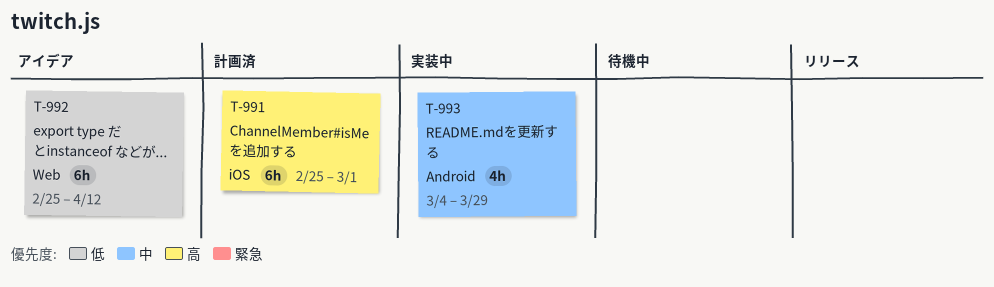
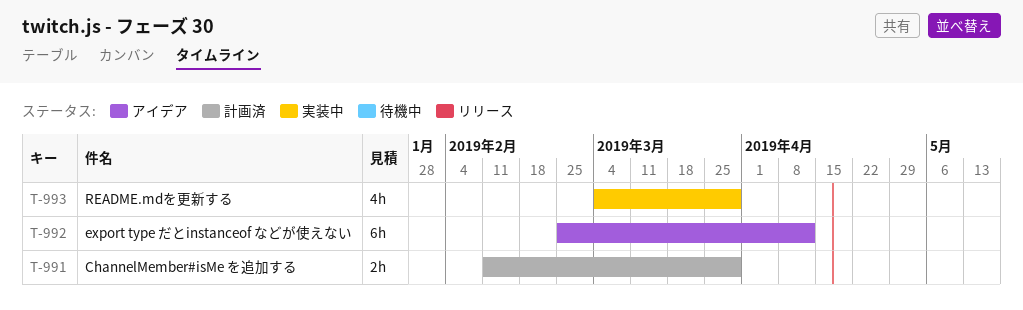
T-991, estimate: 6h -> 2h
T-991, start: Feb 25 -> Feb 11
T-991, due: Mar 1 -> Mar 29

